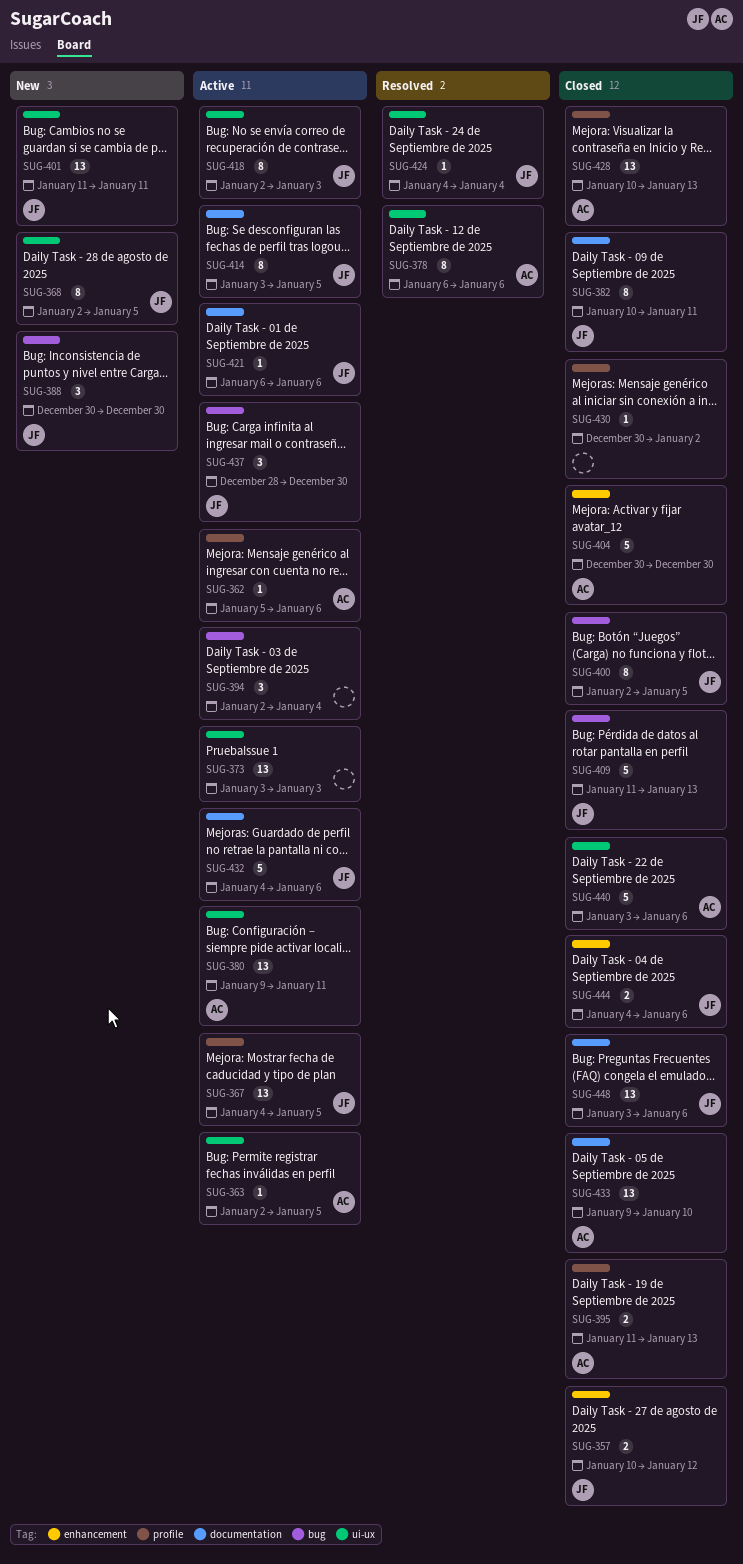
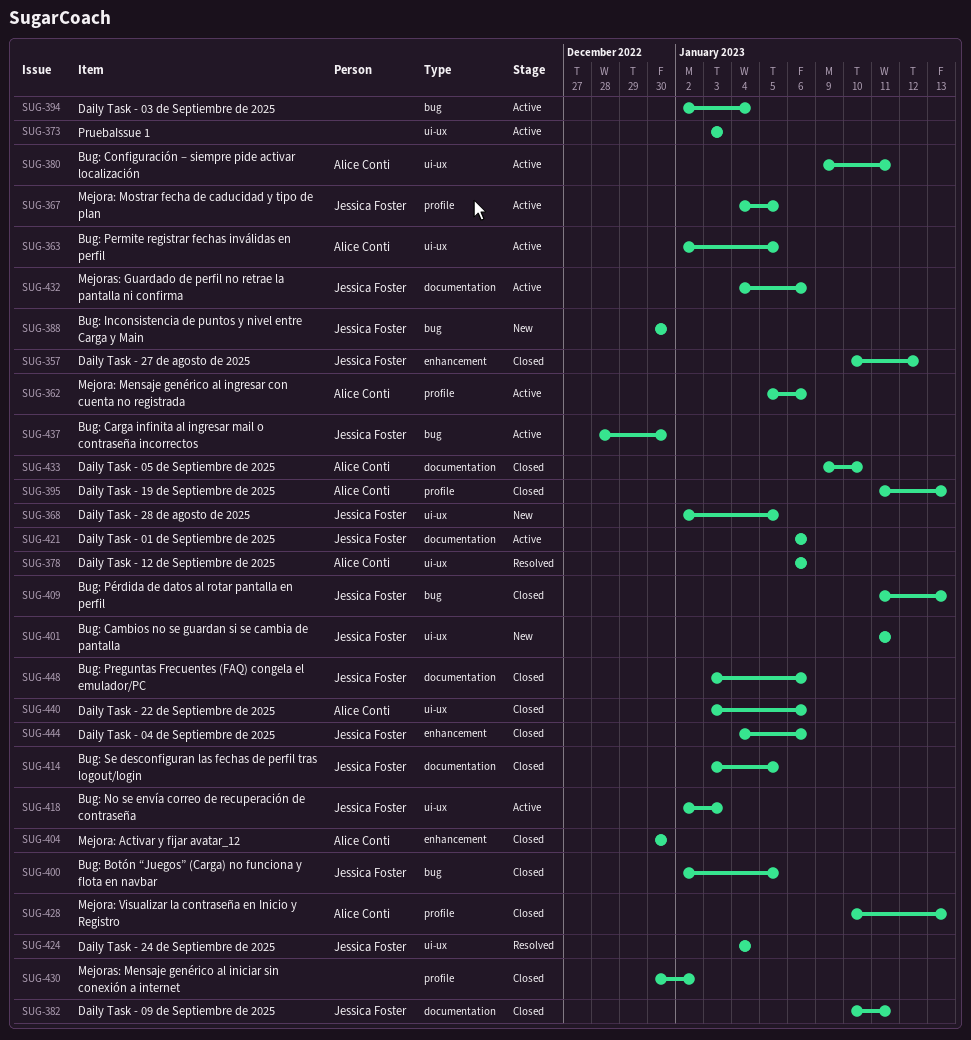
SUG-414, status: Active -> Closed

